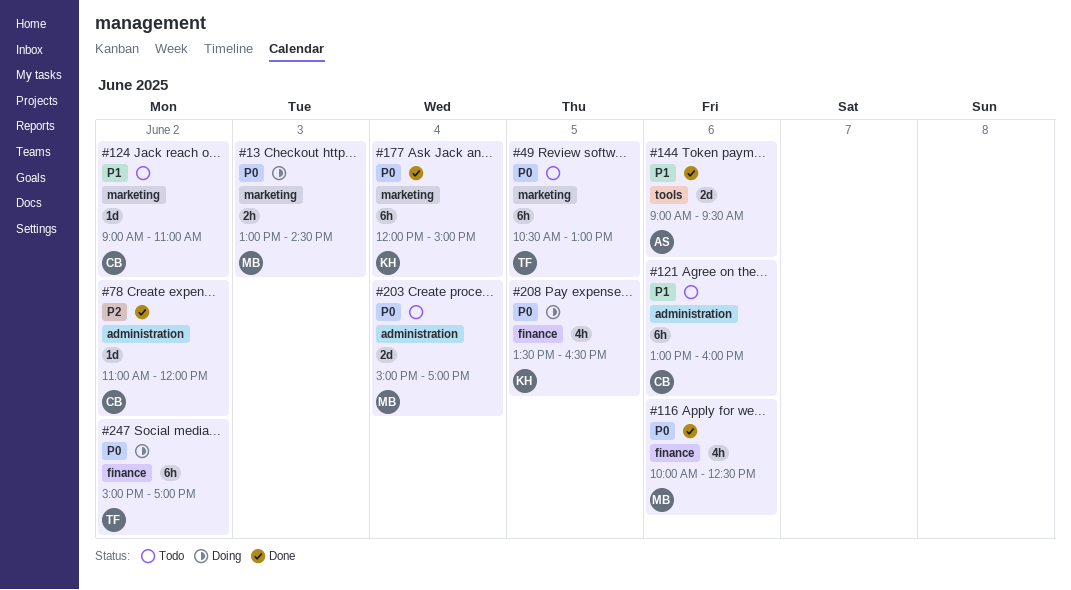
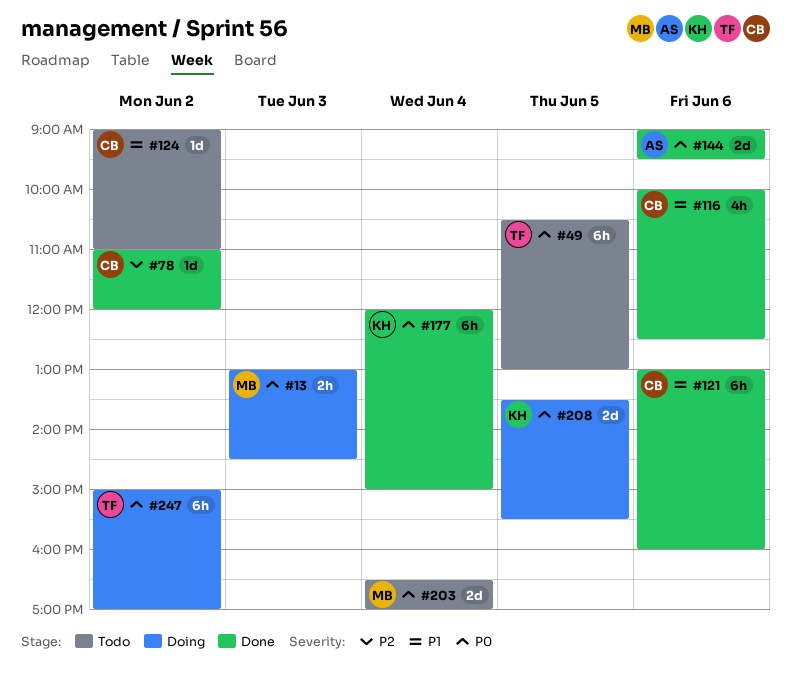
#116, owner: MB -> CB
#116, priority: P0 -> P1
#121, status: Todo -> Done
#144, priority: P1 -> P0
#203, begins: 15:00 -> 16:30
#208, estimate: 4h -> 2d
#208, ends: 16:30 -> 15:30

